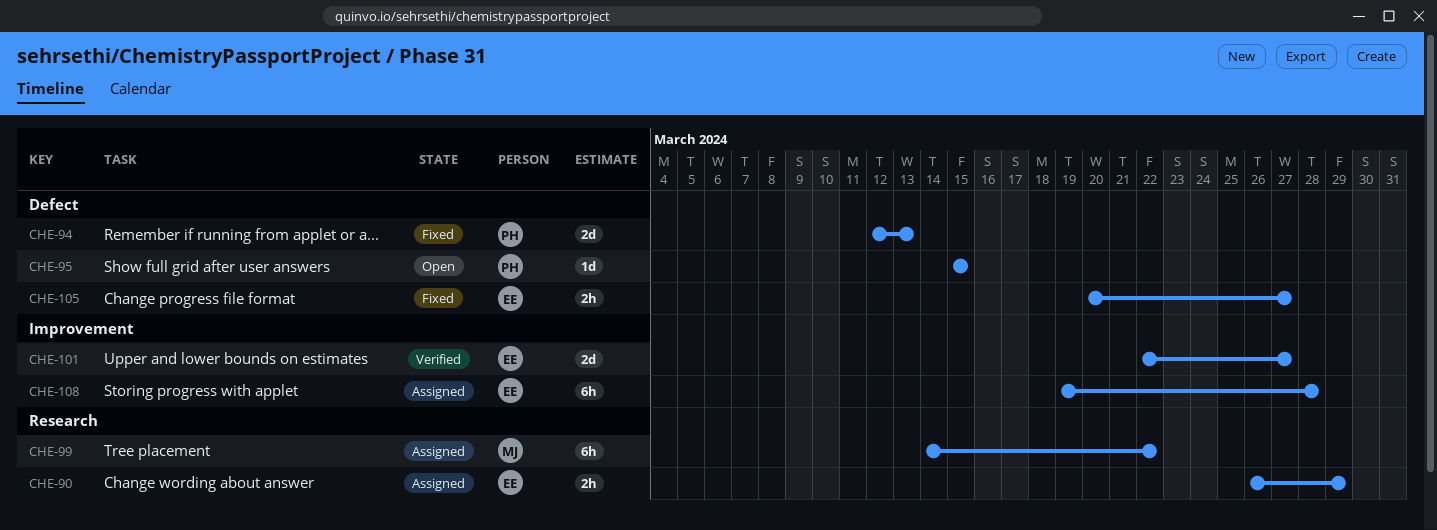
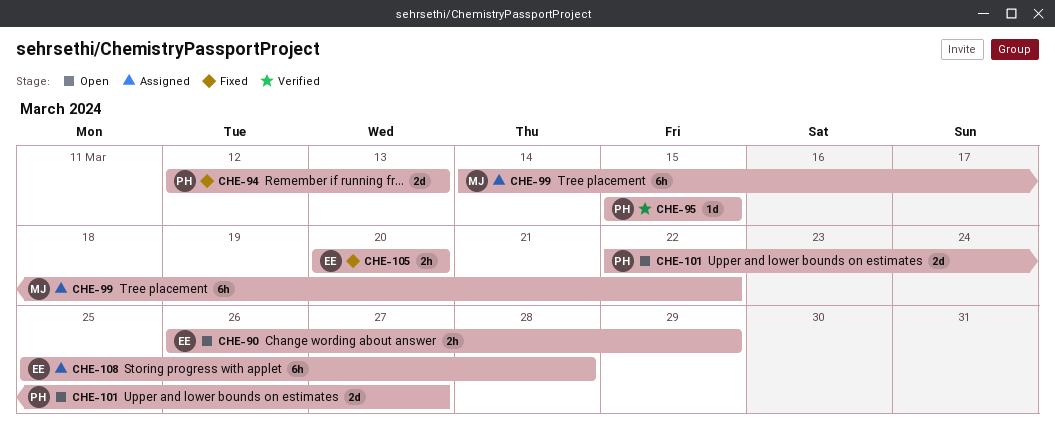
CHE-90, status: Assigned -> Open
CHE-95, status: Open -> Verified
CHE-101, status: Verified -> Open
CHE-101, owner: EE -> PH
CHE-105, due: Mar 27 -> Mar 20
CHE-108, start: Mar 19 -> Mar 25

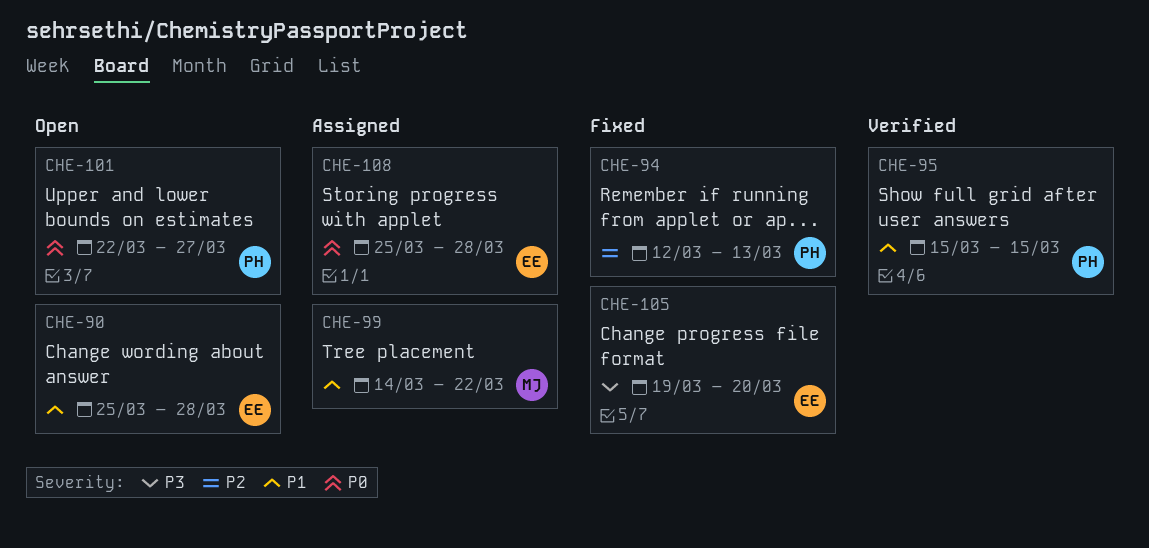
CHE-90, start: Mar 26 -> Mar 25
CHE-90, due: Mar 29 -> Mar 28
CHE-105, start: Mar 20 -> Mar 19

